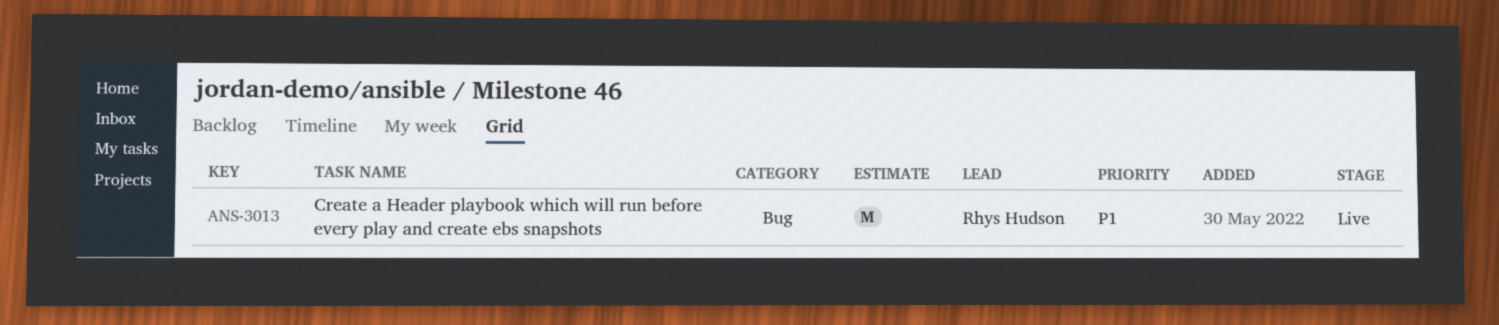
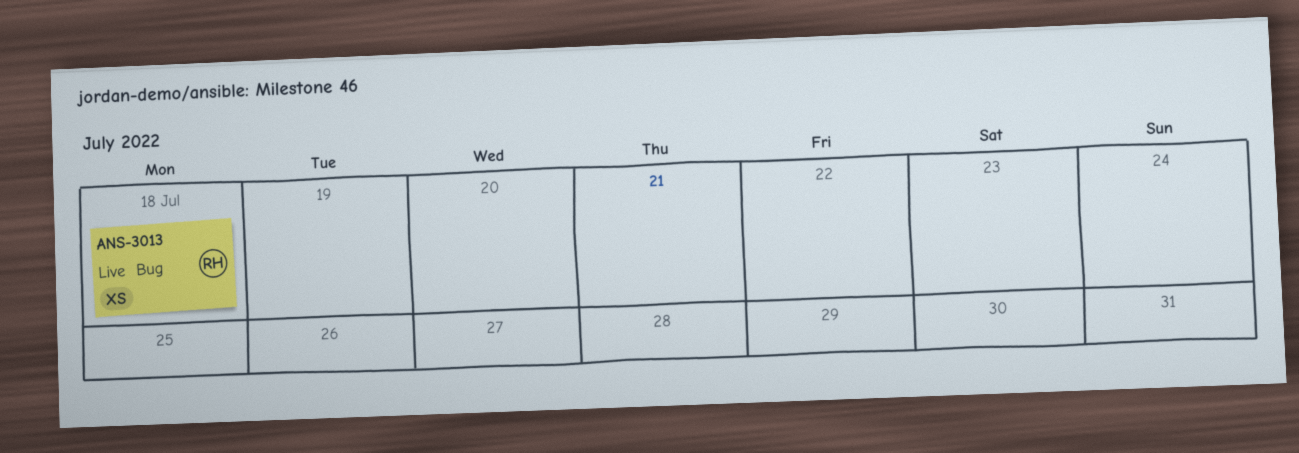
ANS-3013, estimate: M -> XS

